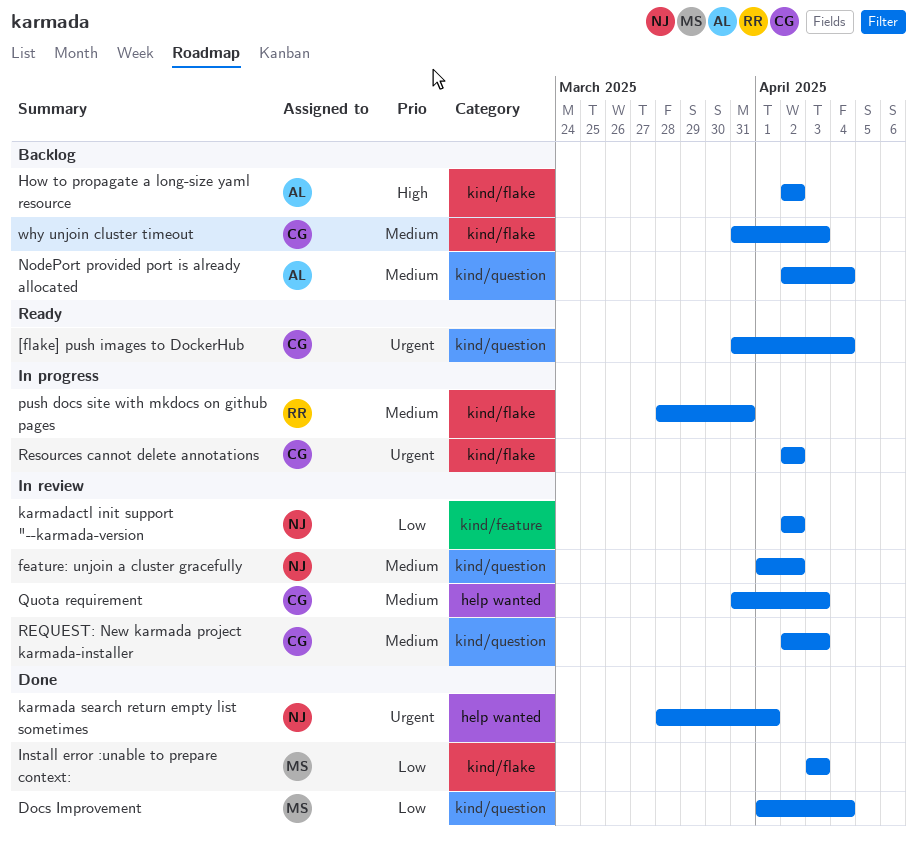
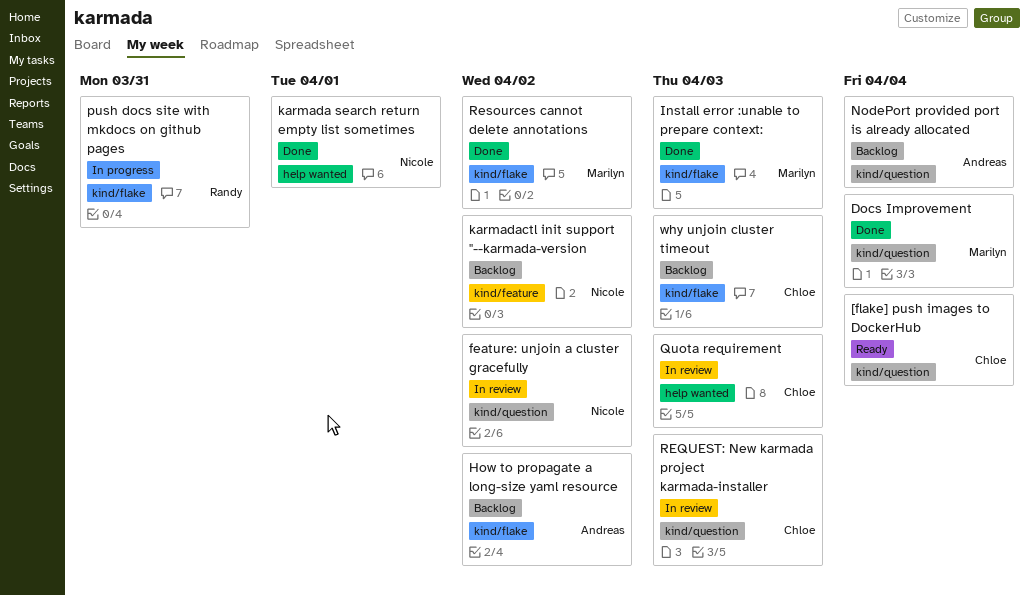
karmadactl init support "--karmada-version, status: In review -> Backlog
Resources cannot delete annotations, status: In progress -> Done
Resources cannot delete annotations, owner: Chloe -> Marilyn

